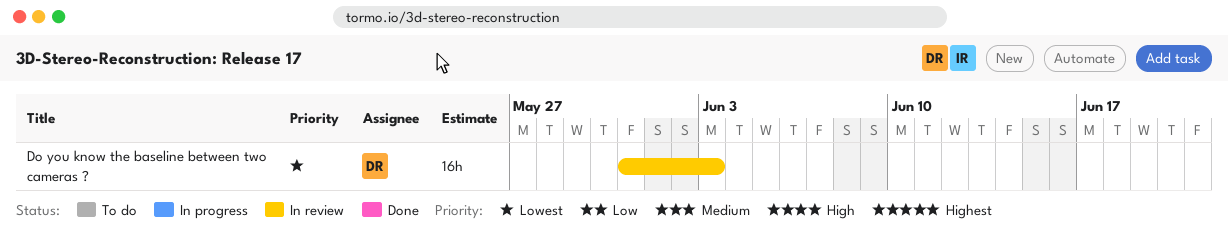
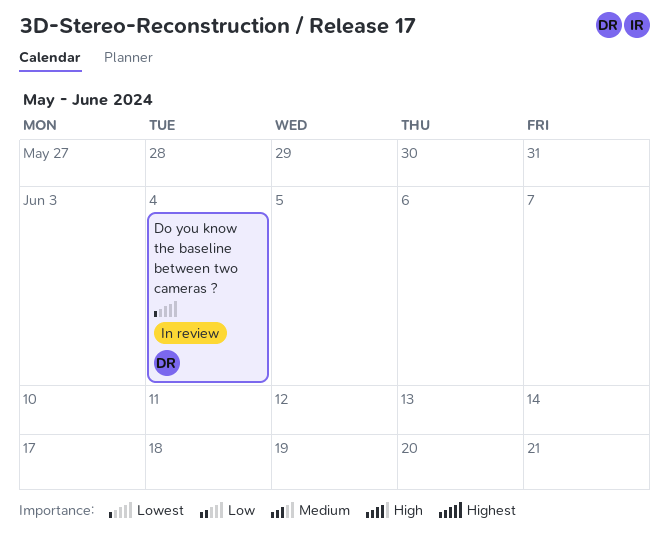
Do you know the baseline between two cameras ?, due: Jun 3 -> Jun 4

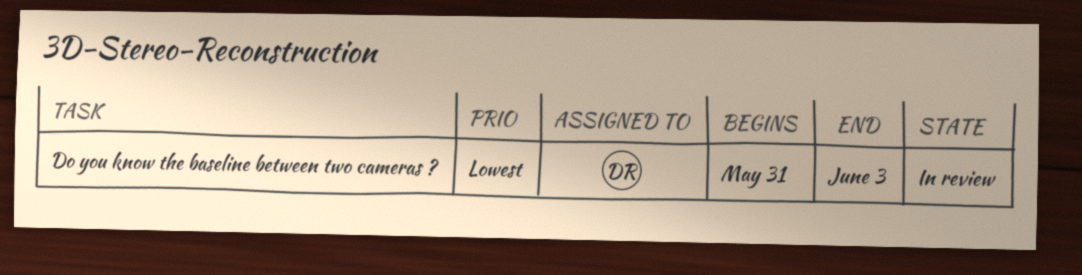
Do you know the baseline between two cameras ?, due: Jun 4 -> Jun 3

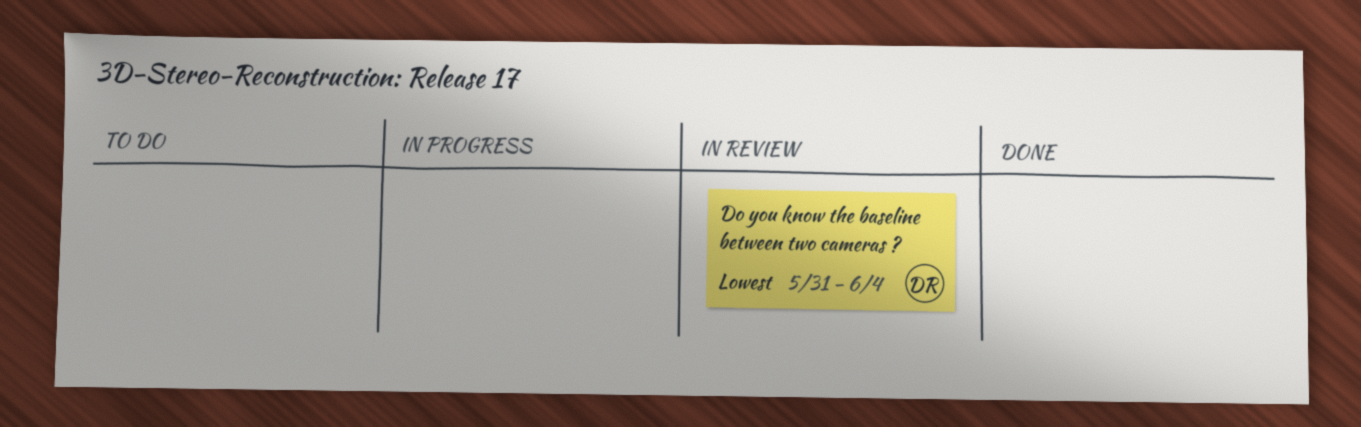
Do you know the baseline between two cameras ?, due: Jun 3 -> Jun 4

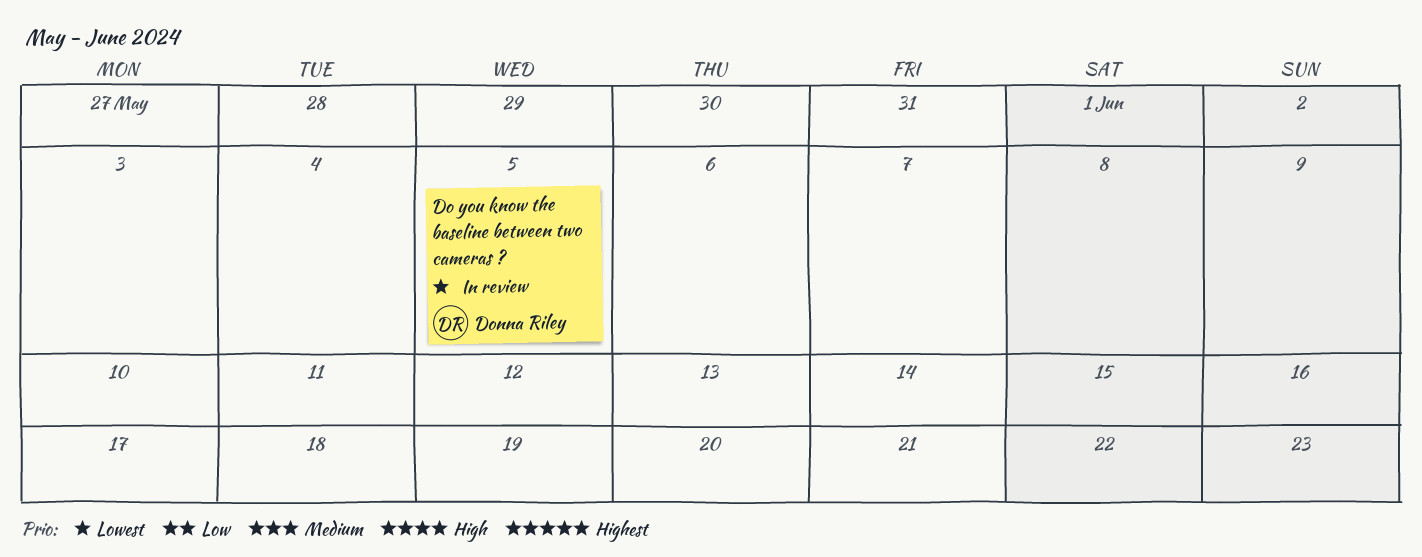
Do you know the baseline between two cameras ?, due: Jun 4 -> Jun 5

